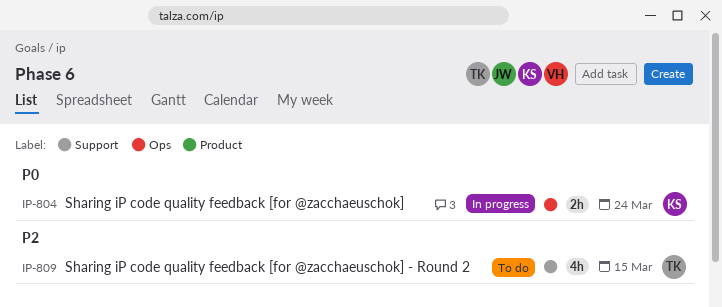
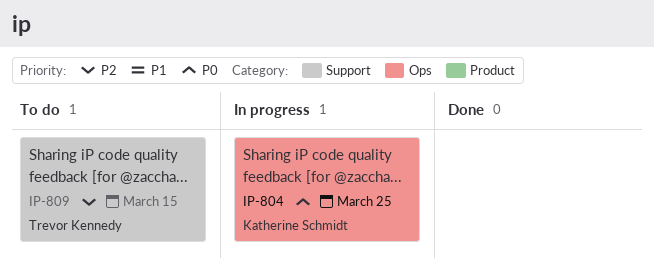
IP-804, due: Mar 24 -> Mar 25

